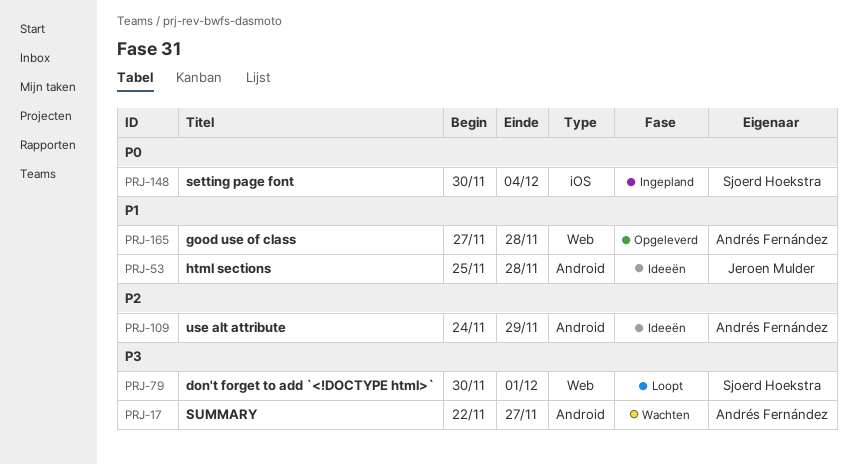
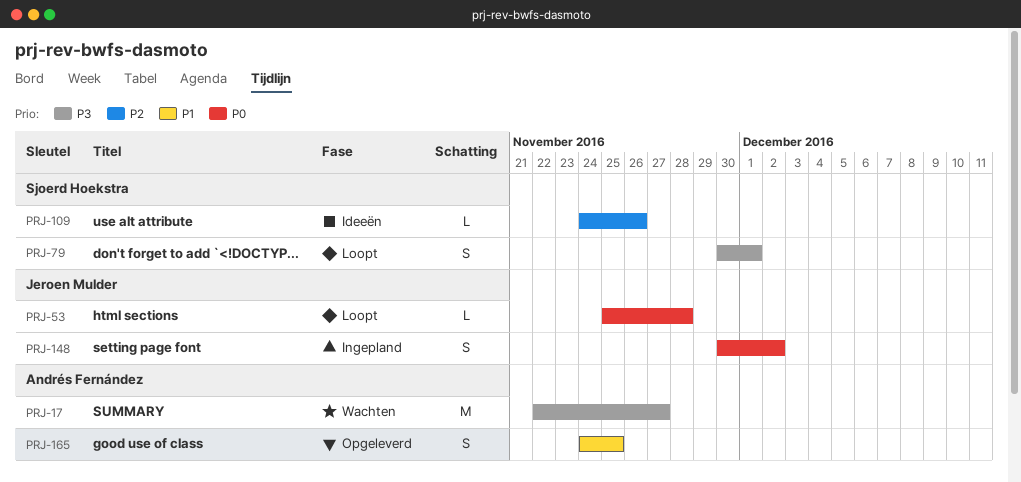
PRJ-53, status: Ideeën -> Loopt
PRJ-53, priority: P1 -> P0
PRJ-109, owner: Andrés Fernández -> Sjoerd Hoekstra
PRJ-109, due: Nov 29 -> Nov 26
PRJ-148, owner: Sjoerd Hoekstra -> Jeroen Mulder
PRJ-148, due: Dec 4 -> Dec 2
PRJ-165, start: Nov 27 -> Nov 24
PRJ-165, due: Nov 28 -> Nov 25

